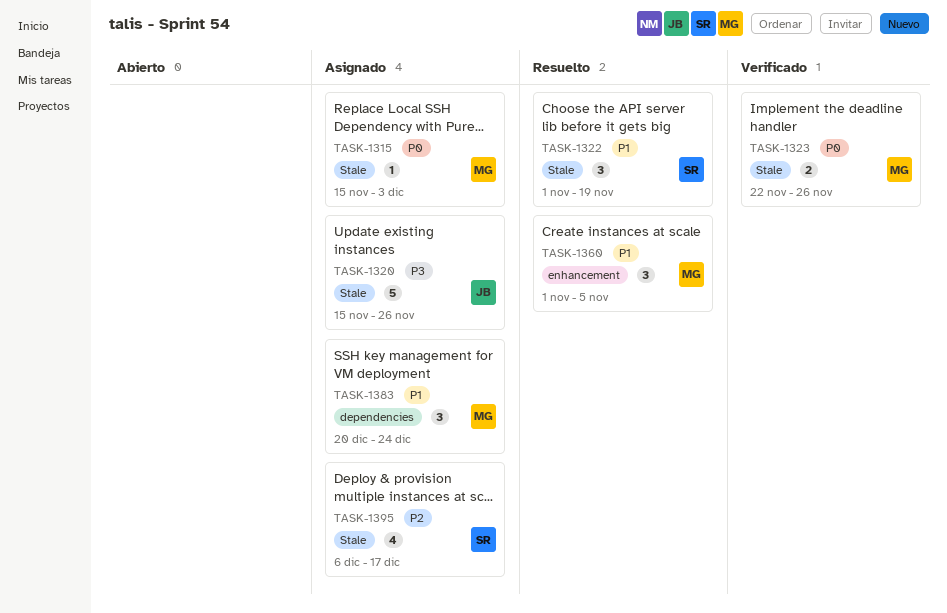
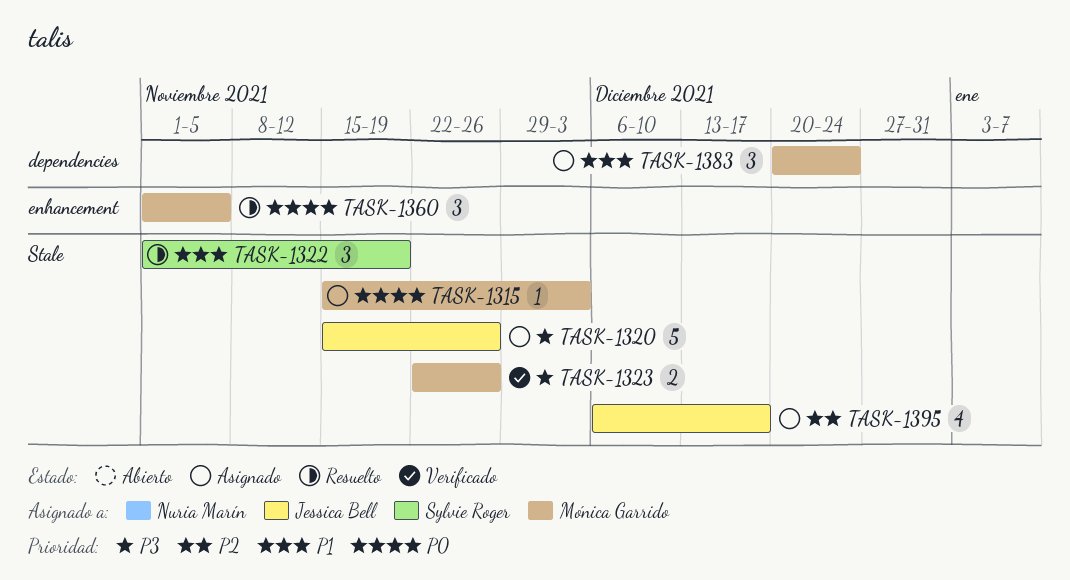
TASK-1323, priority: P0 -> P3
TASK-1360, priority: P1 -> P0
TASK-1395, owner: Sylvie Roger -> Jessica Bell

